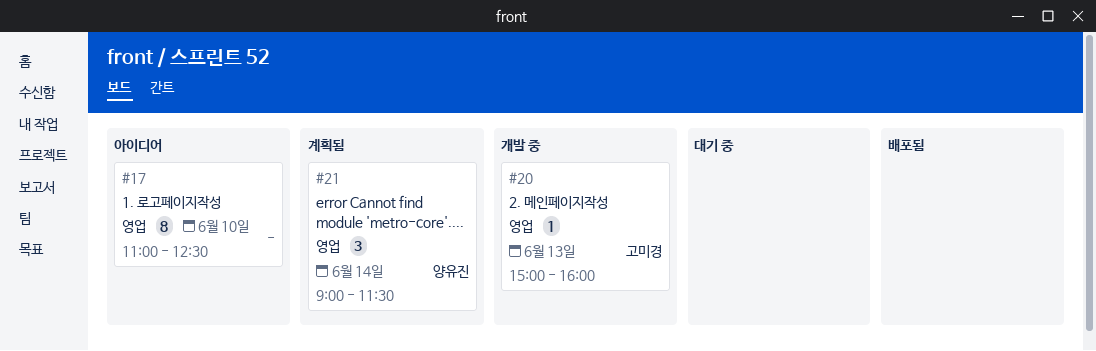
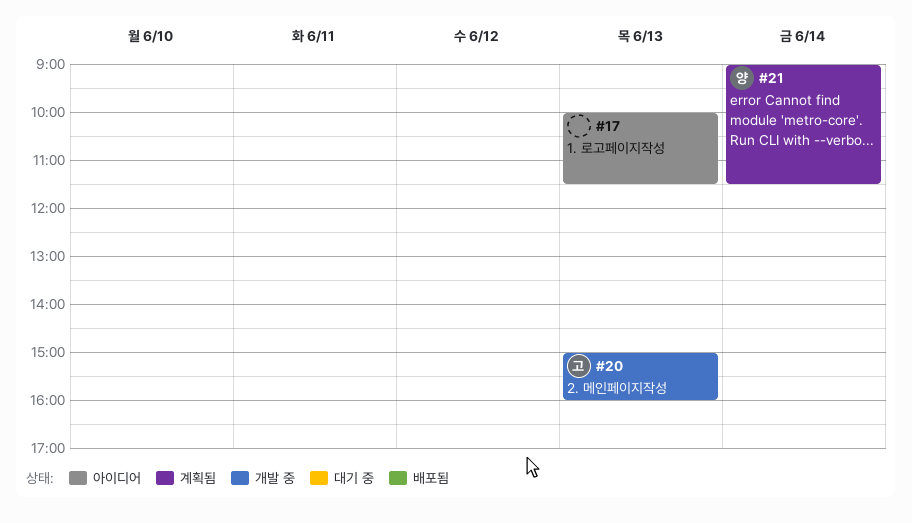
#17, day: Jun 10 -> Jun 13
#17, begins: 11:00 -> 10:00
#17, ends: 12:30 -> 11:30

